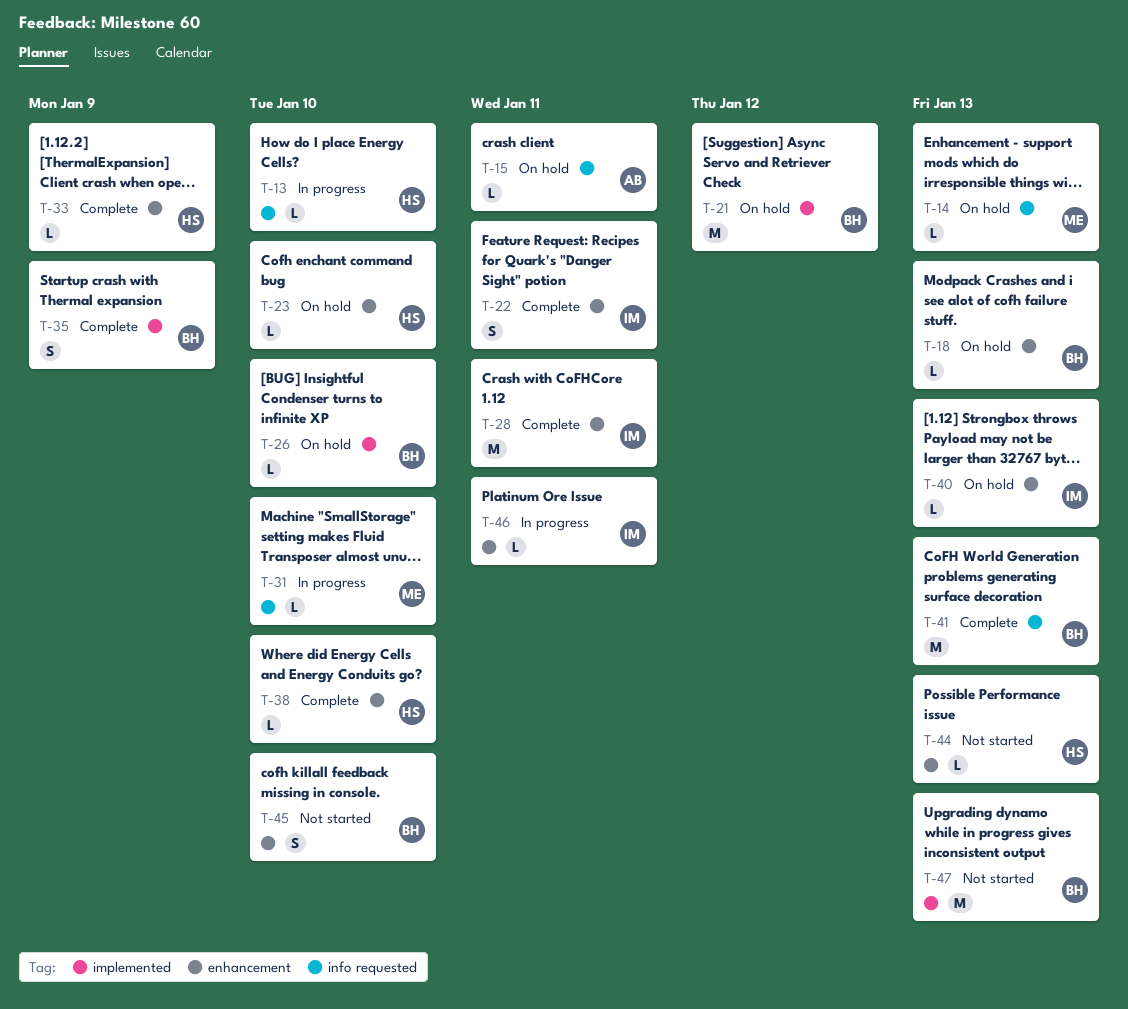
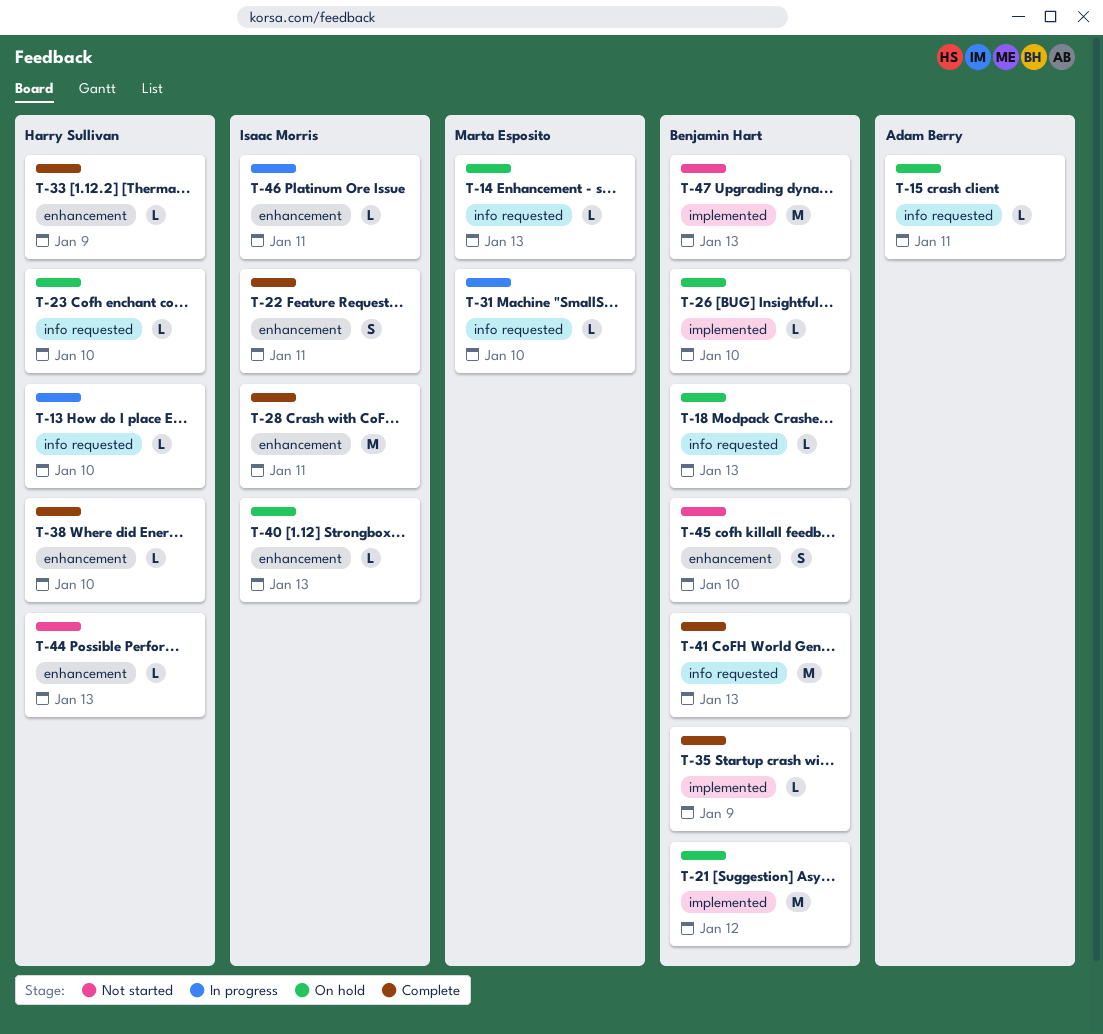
T-18, label: enhancement -> info requested
T-23, label: enhancement -> info requested
T-35, estimate: S -> L

